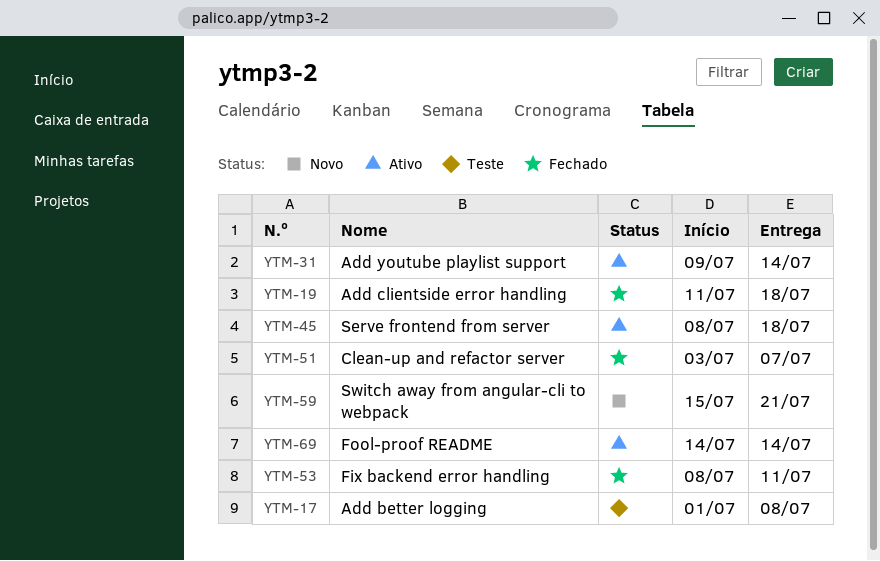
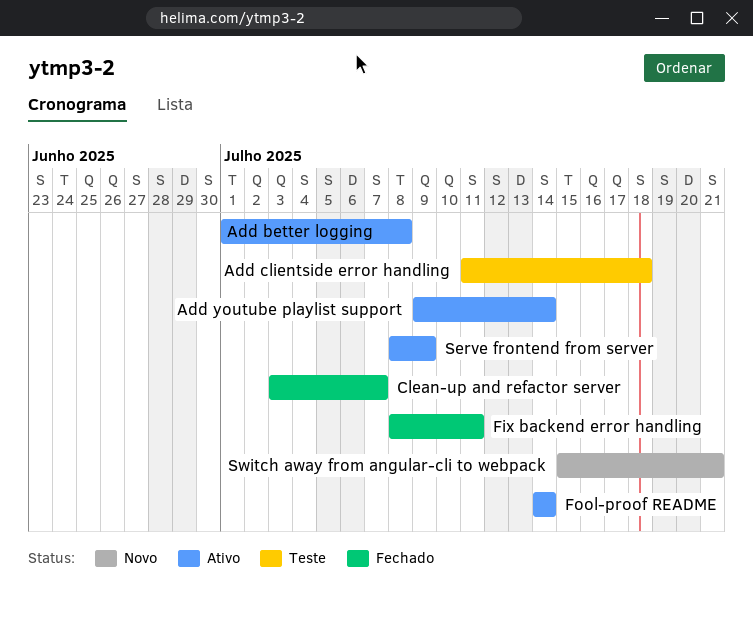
Add better logging, status: Teste -> Ativo
Add clientside error handling, status: Fechado -> Teste
Serve frontend from server, due: Jul 18 -> Jul 9

